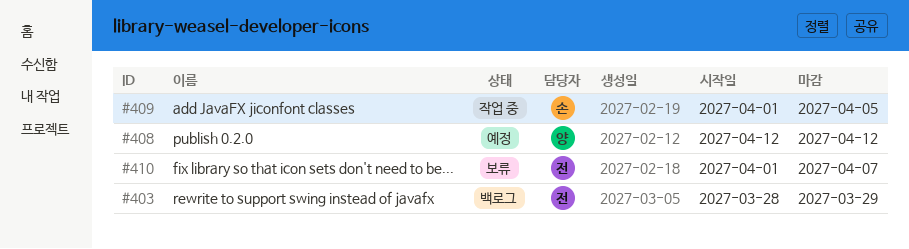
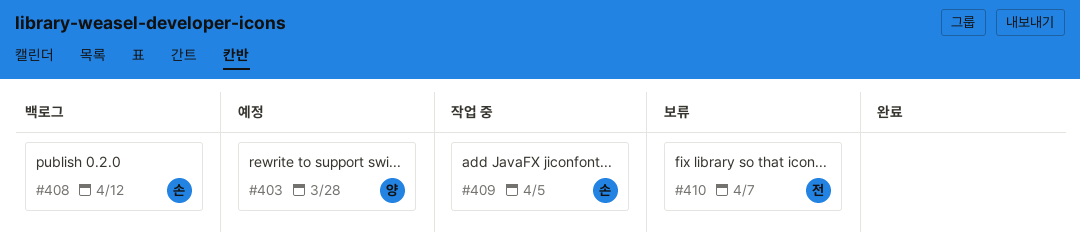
#403, status: 백로그 -> 예정
#403, owner: 전 -> 양
#403, due: Mar 29 -> Mar 28
#408, status: 예정 -> 백로그
#408, owner: 양 -> 손

